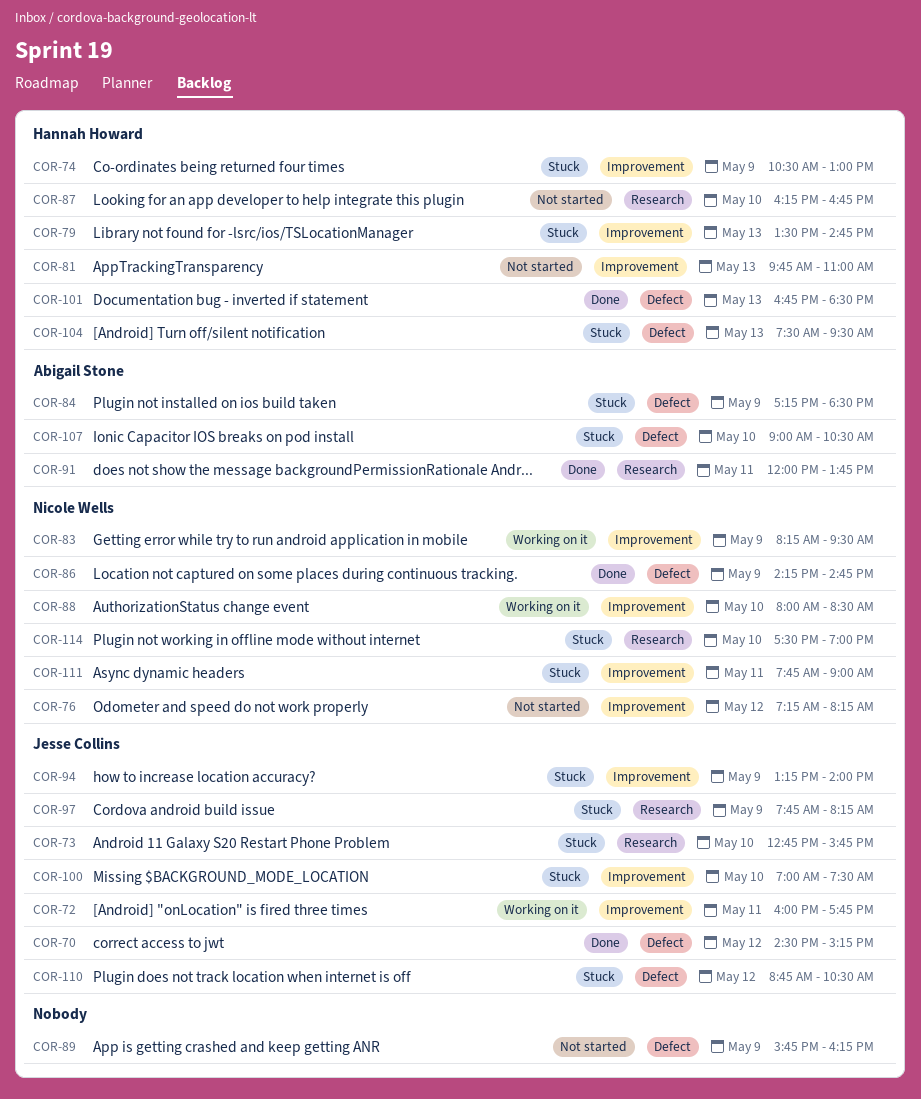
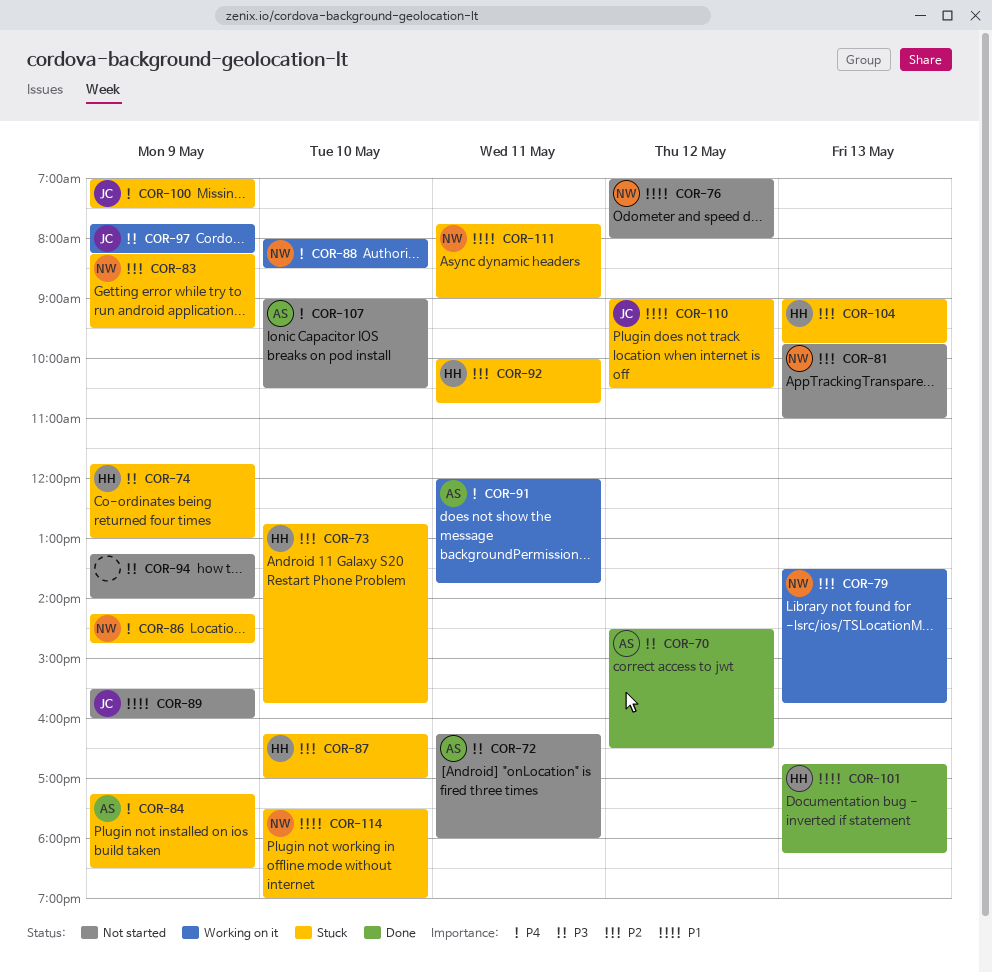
COR-70, owner: Jesse Collins -> Abigail Stone
COR-70, ends: 15:15 -> 16:30
COR-72, status: Working on it -> Not started
COR-72, owner: Jesse Collins -> Abigail Stone
COR-72, begins: 16:00 -> 16:15
COR-72, ends: 17:45 -> 18:00
COR-73, owner: Jesse Collins -> Hannah Howard
COR-74, begins: 10:30 -> 11:45
COR-76, begins: 07:15 -> 07:00
COR-76, ends: 08:15 -> 08:00
COR-79, status: Stuck -> Working on it
COR-79, owner: Hannah Howard -> Nicole Wells
COR-79, ends: 14:45 -> 15:45
COR-81, owner: Hannah Howard -> Nicole Wells
COR-83, status: Working on it -> Stuck
COR-86, status: Done -> Stuck
COR-87, status: Not started -> Stuck
COR-87, ends: 16:45 -> 17:00
COR-89, owner: none -> Jesse Collins
COR-89, begins: 15:45 -> 15:30
COR-89, ends: 16:15 -> 16:00
COR-91, status: Done -> Working on it
COR-92: none -> present
COR-94, status: Stuck -> Not started
COR-94, owner: Jesse Collins -> none
COR-97, status: Stuck -> Working on it
COR-100, day: May 10 -> May 9
COR-101, ends: 18:30 -> 18:15
COR-104, begins: 07:30 -> 09:00
COR-104, ends: 09:30 -> 09:45
COR-107, status: Stuck -> Not started
COR-110, begins: 08:45 -> 09:00

